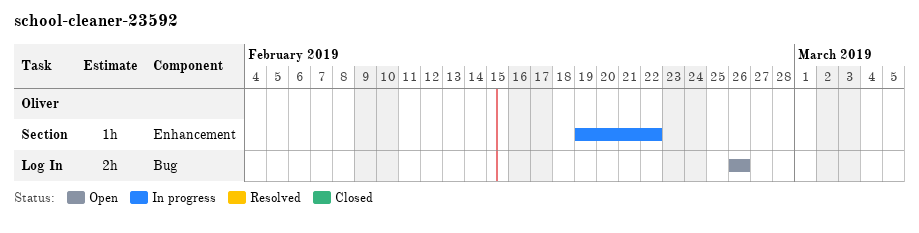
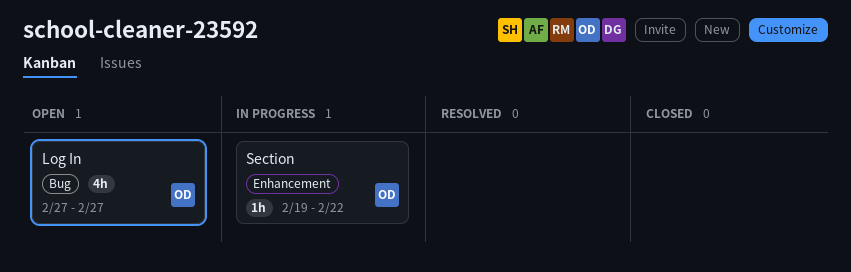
Log In, estimate: 2h -> 4h
Log In, start: Feb 26 -> Feb 27
Log In, due: Feb 26 -> Feb 27

